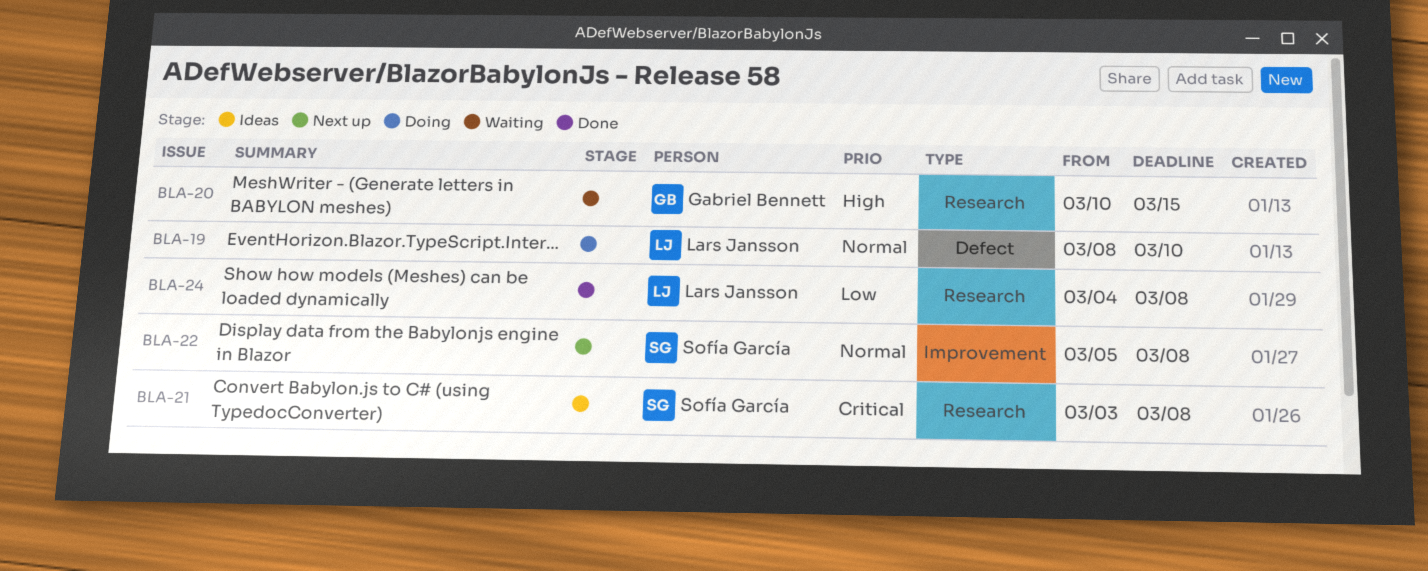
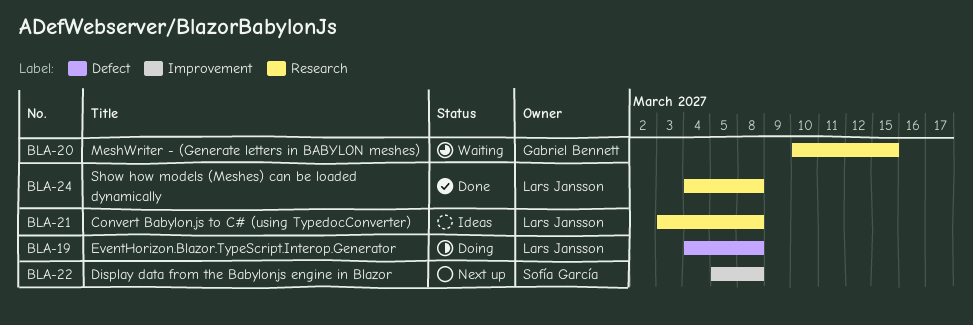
BLA-19, start: Mar 8 -> Mar 4
BLA-19, due: Mar 10 -> Mar 8
BLA-21, owner: Sofía García -> Lars Jansson

